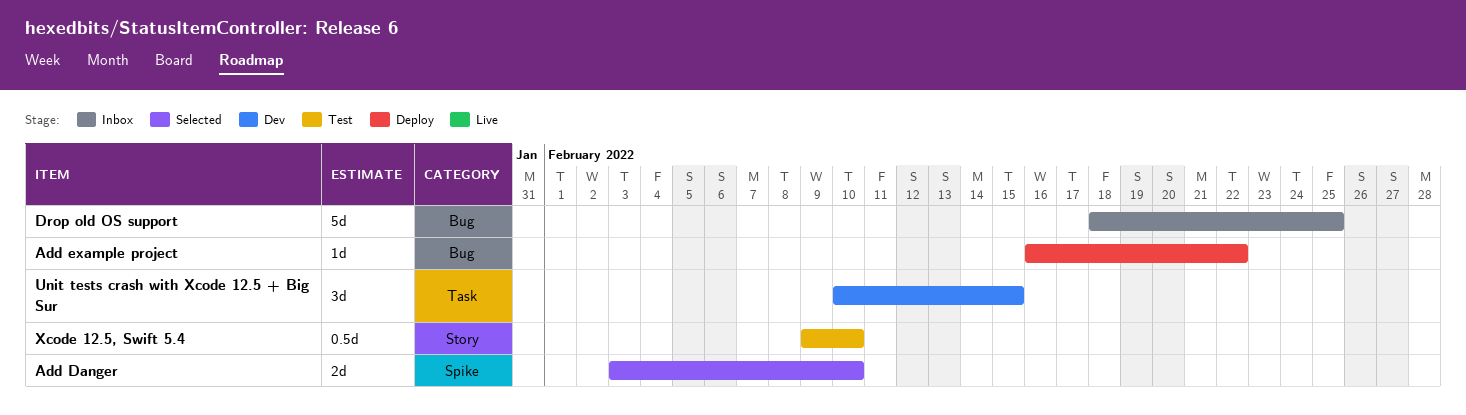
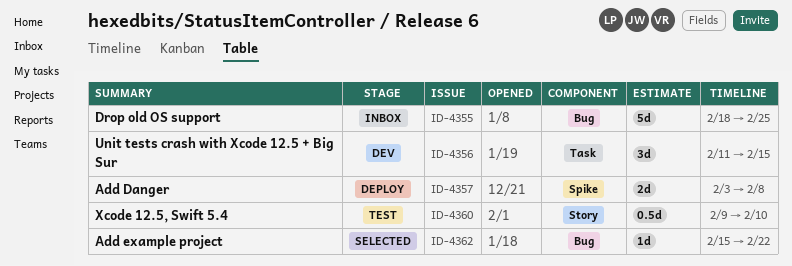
Add Danger, status: Selected -> Deploy
Add Danger, due: Feb 10 -> Feb 8
Add example project, status: Deploy -> Selected
Add example project, start: Feb 16 -> Feb 15
Unit tests crash with Xcode 12.5 + Big Sur, start: Feb 10 -> Feb 11

